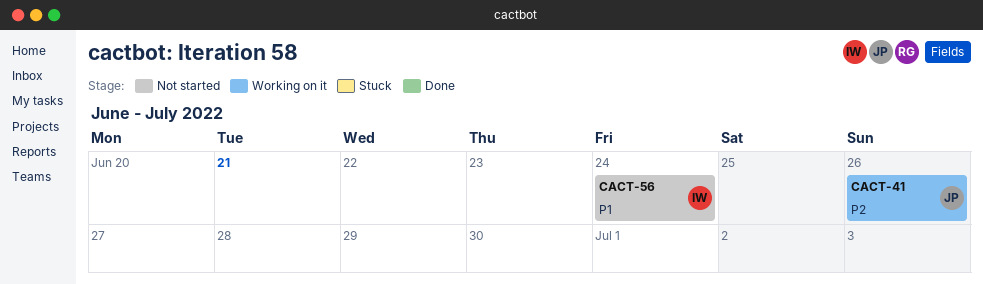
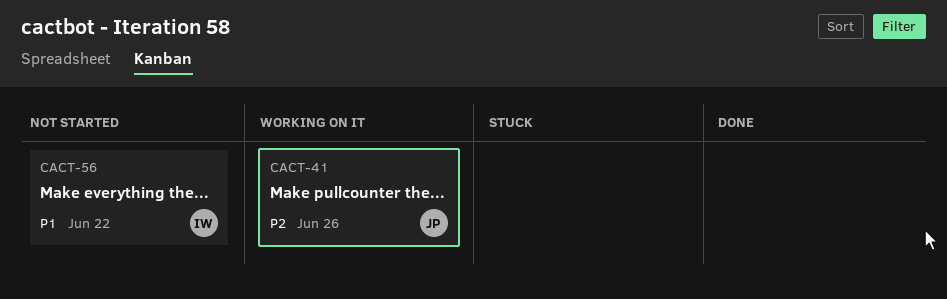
CACT-56, due: Jun 24 -> Jun 22

